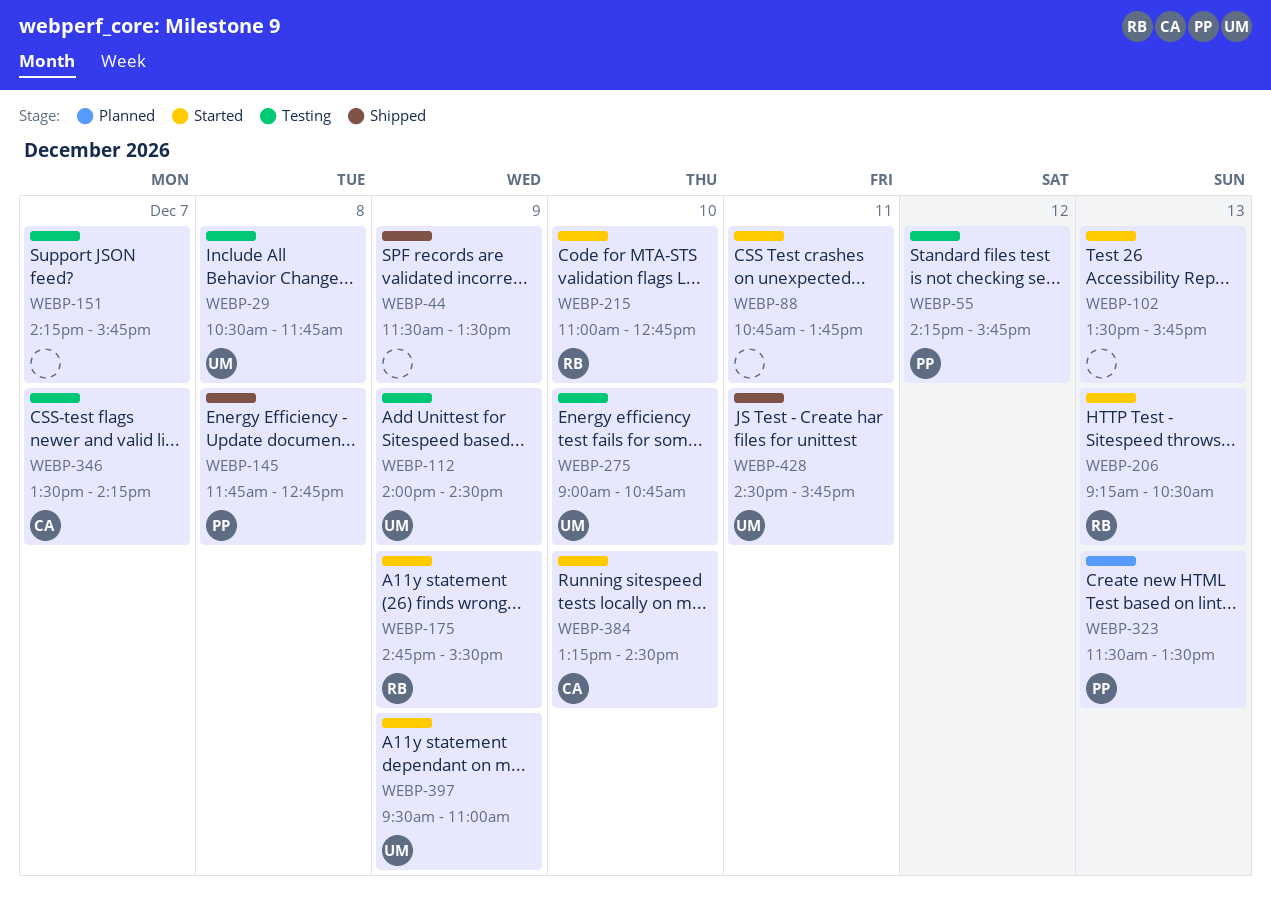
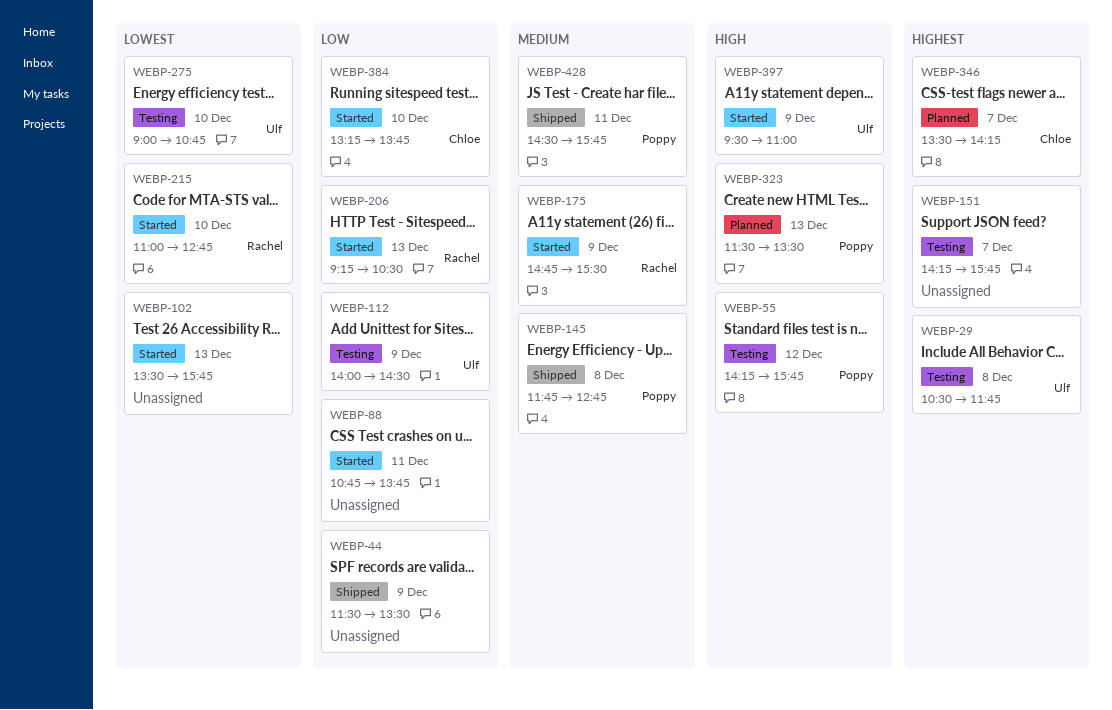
WEBP-346, status: Testing -> Planned
WEBP-384, ends: 14:30 -> 13:45
WEBP-428, owner: Ulf -> Poppy

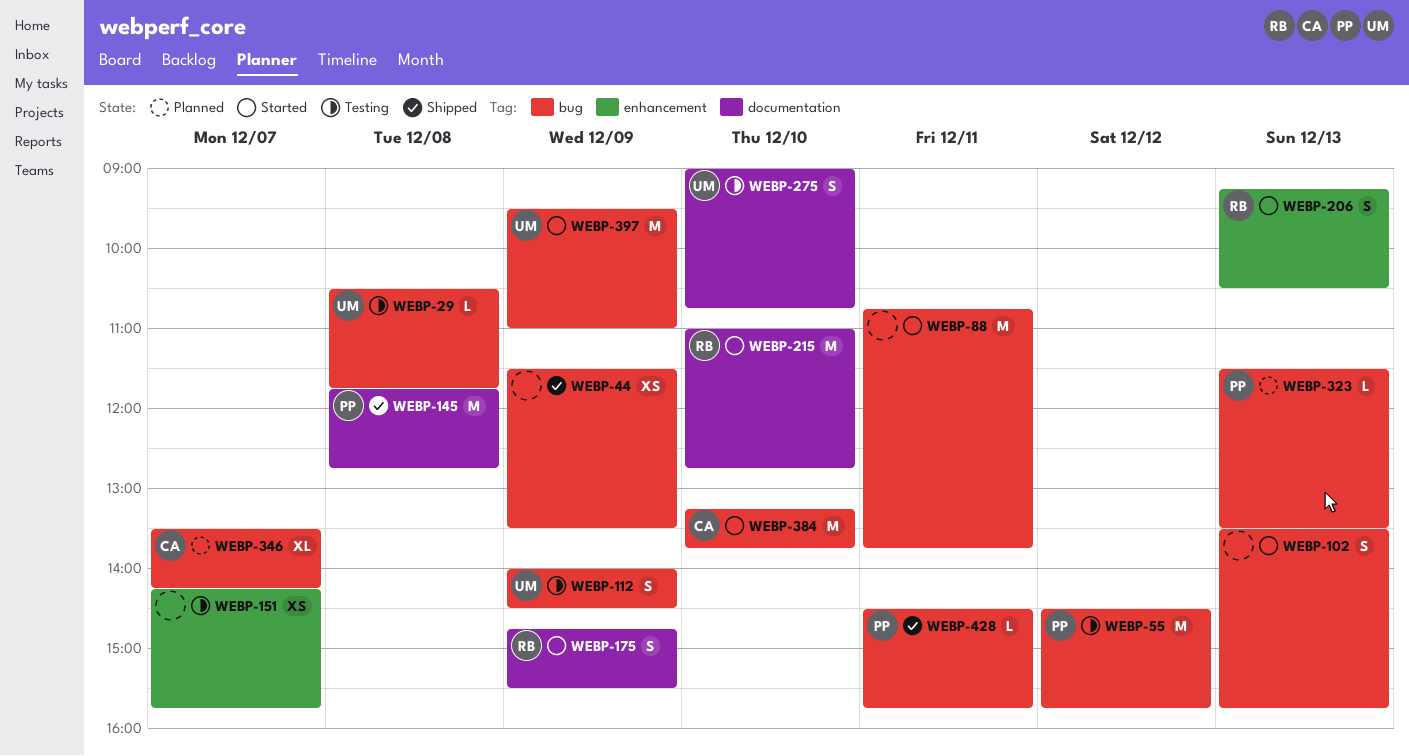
WEBP-55, begins: 14:15 -> 14:30

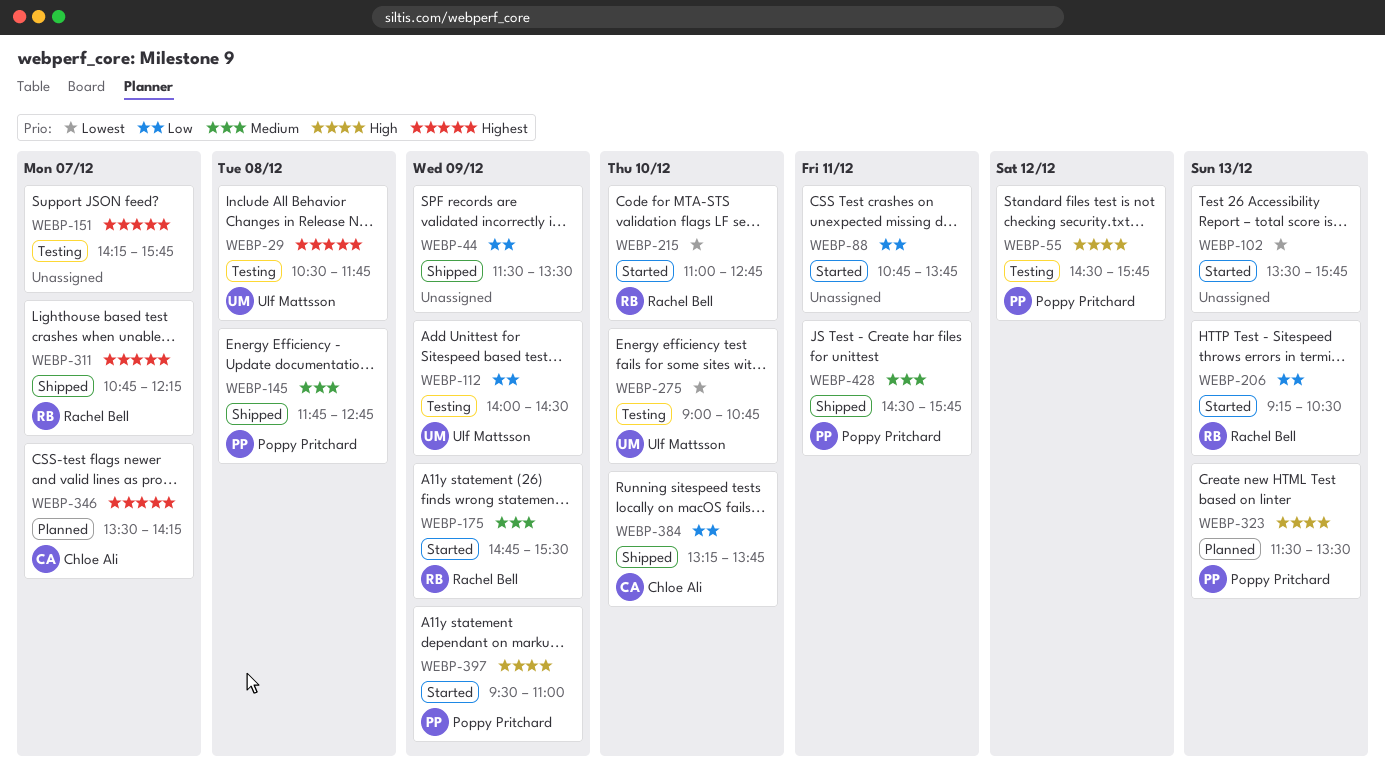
WEBP-311: none -> present
WEBP-384, status: Started -> Shipped
WEBP-397, owner: Ulf Mattsson -> Poppy Pritchard

